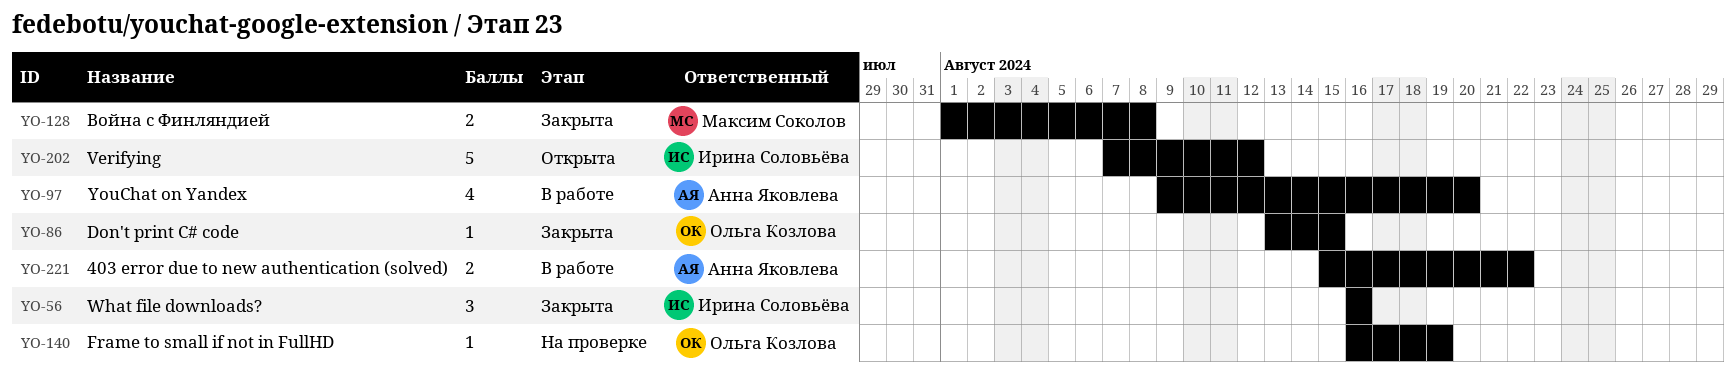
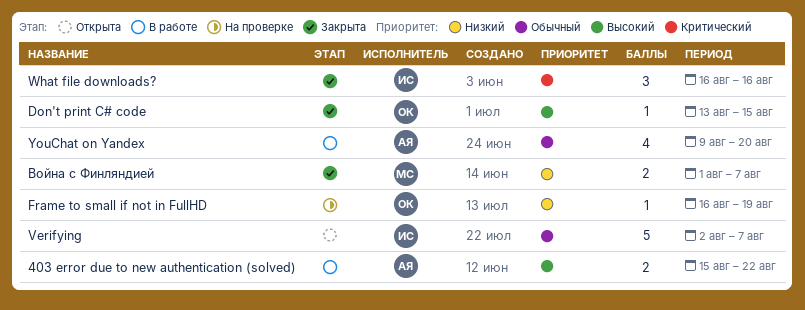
Verifying, start: Aug 7 -> Aug 2
Verifying, due: Aug 12 -> Aug 7
Война с Финляндией, due: Aug 8 -> Aug 7

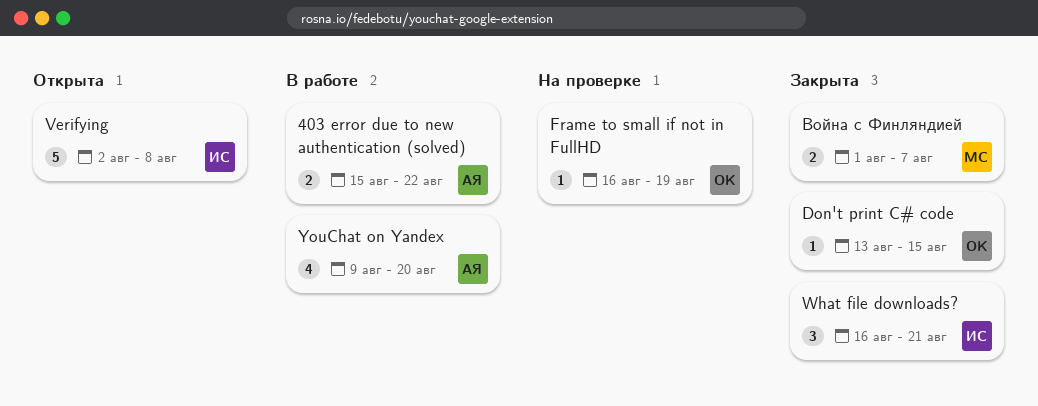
Verifying, due: Aug 7 -> Aug 8
What file downloads?, due: Aug 16 -> Aug 21

